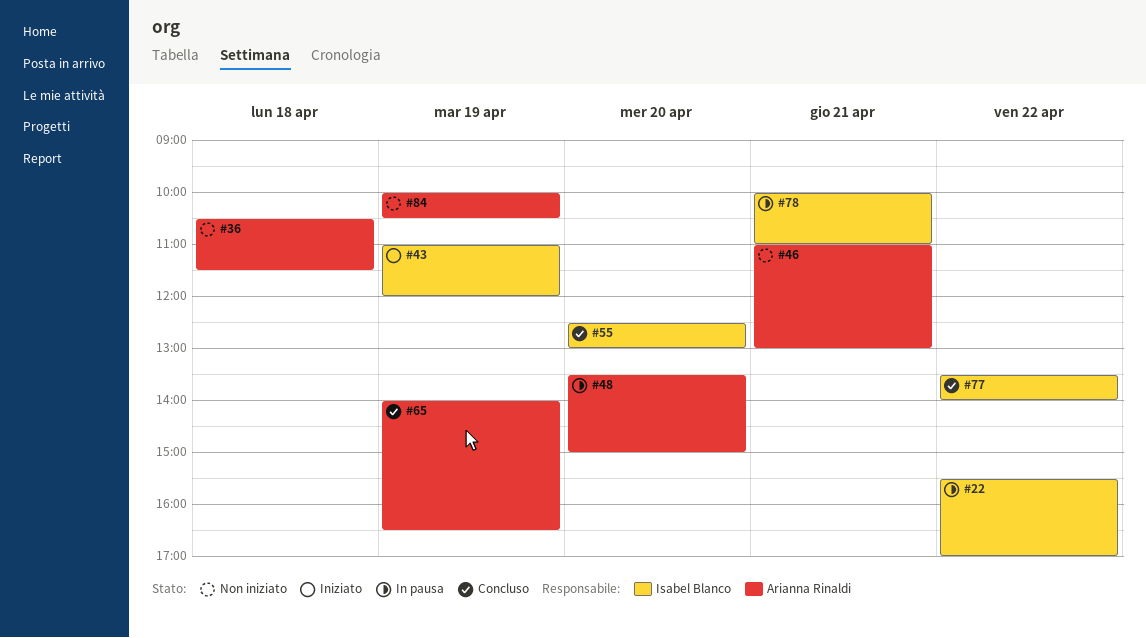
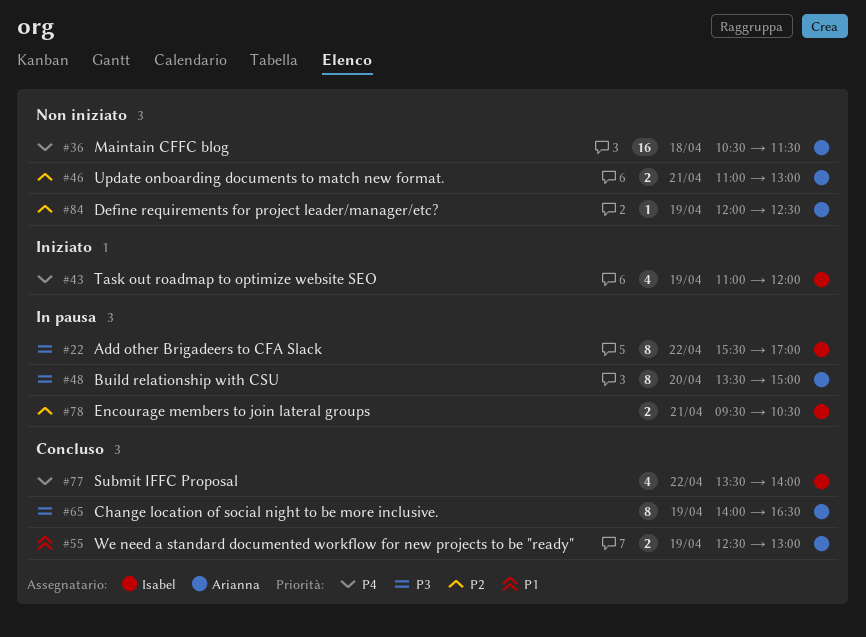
#55, owner: Isabel Blanco -> Arianna Rinaldi
#55, day: Apr 20 -> Apr 19
#78, begins: 10:00 -> 09:30
#78, ends: 11:00 -> 10:30
#84, begins: 10:00 -> 12:00
#84, ends: 10:30 -> 12:30

